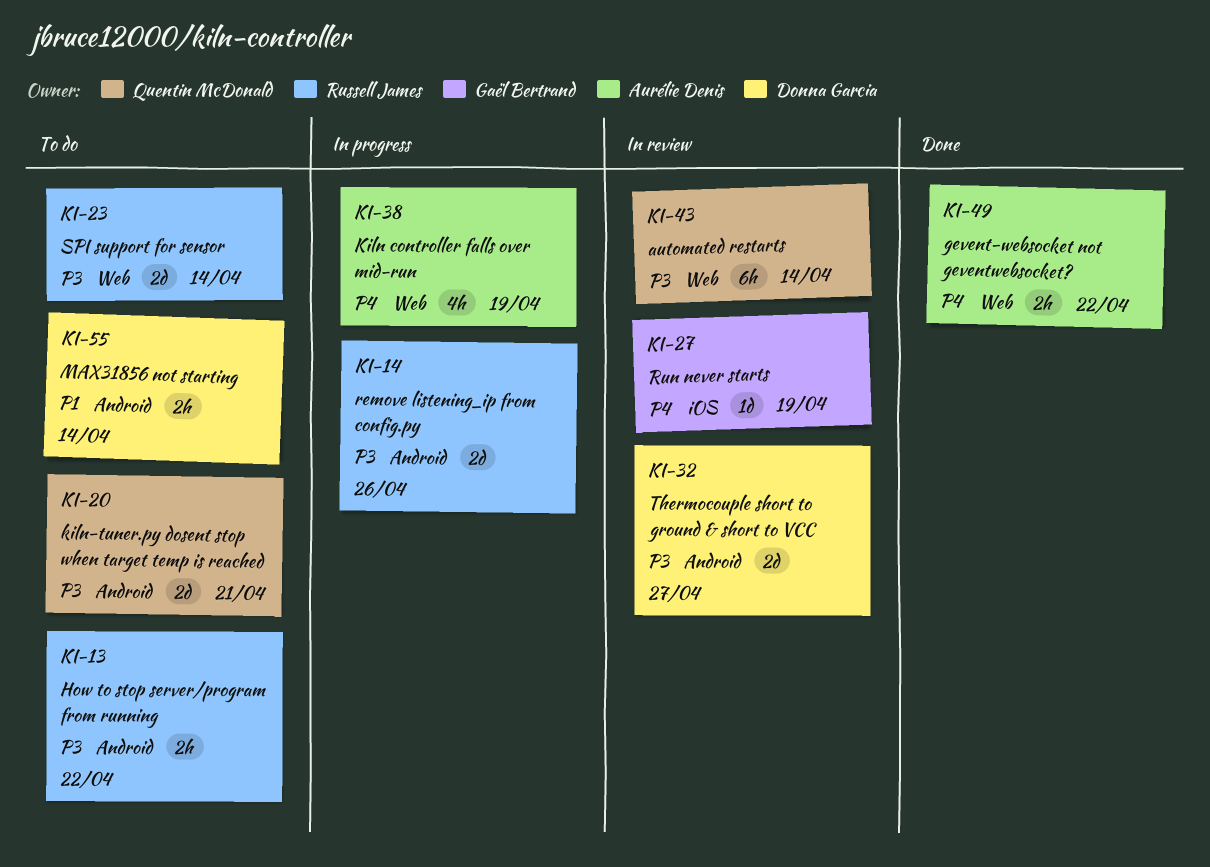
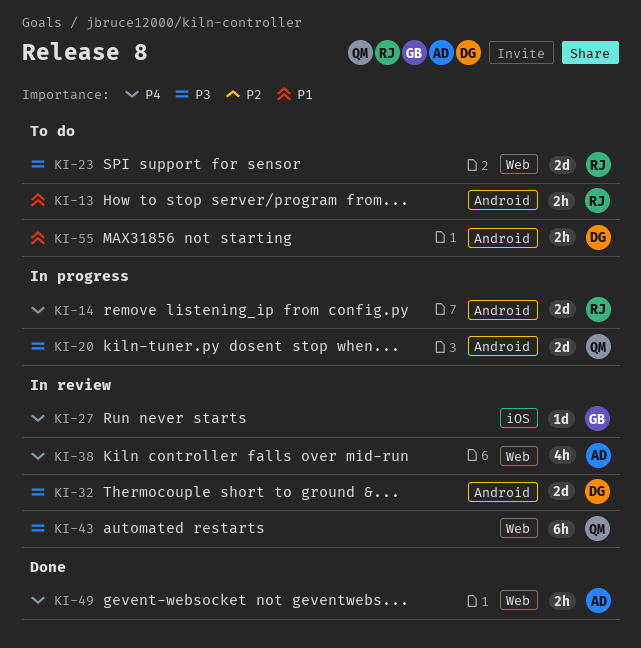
KI-13, priority: P3 -> P1
KI-14, priority: P3 -> P4
KI-20, status: To do -> In progress
KI-38, status: In progress -> In review

